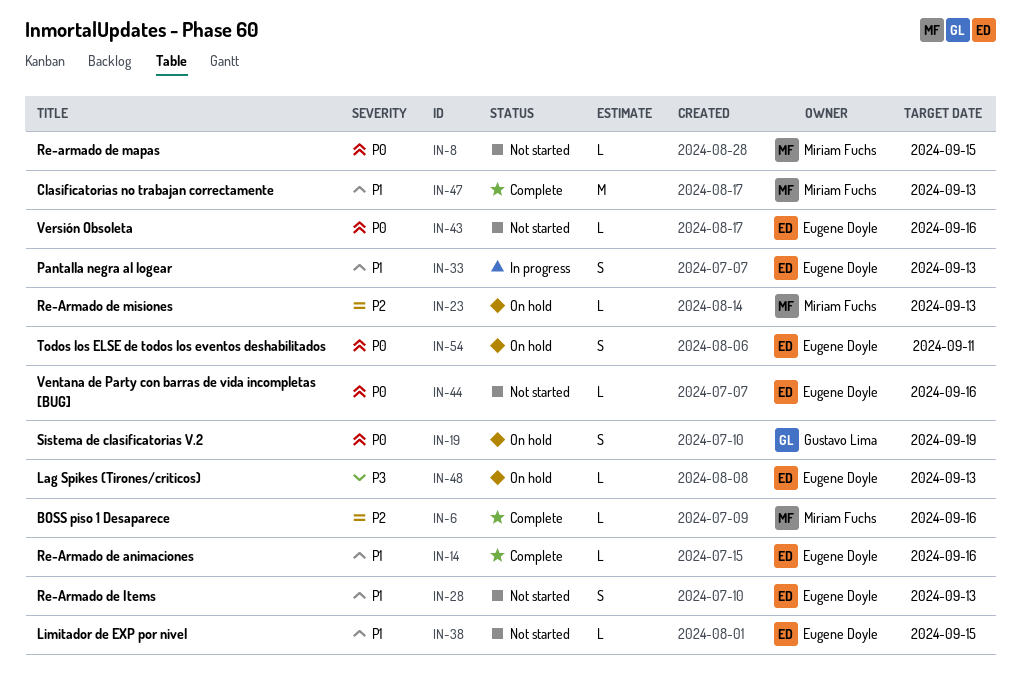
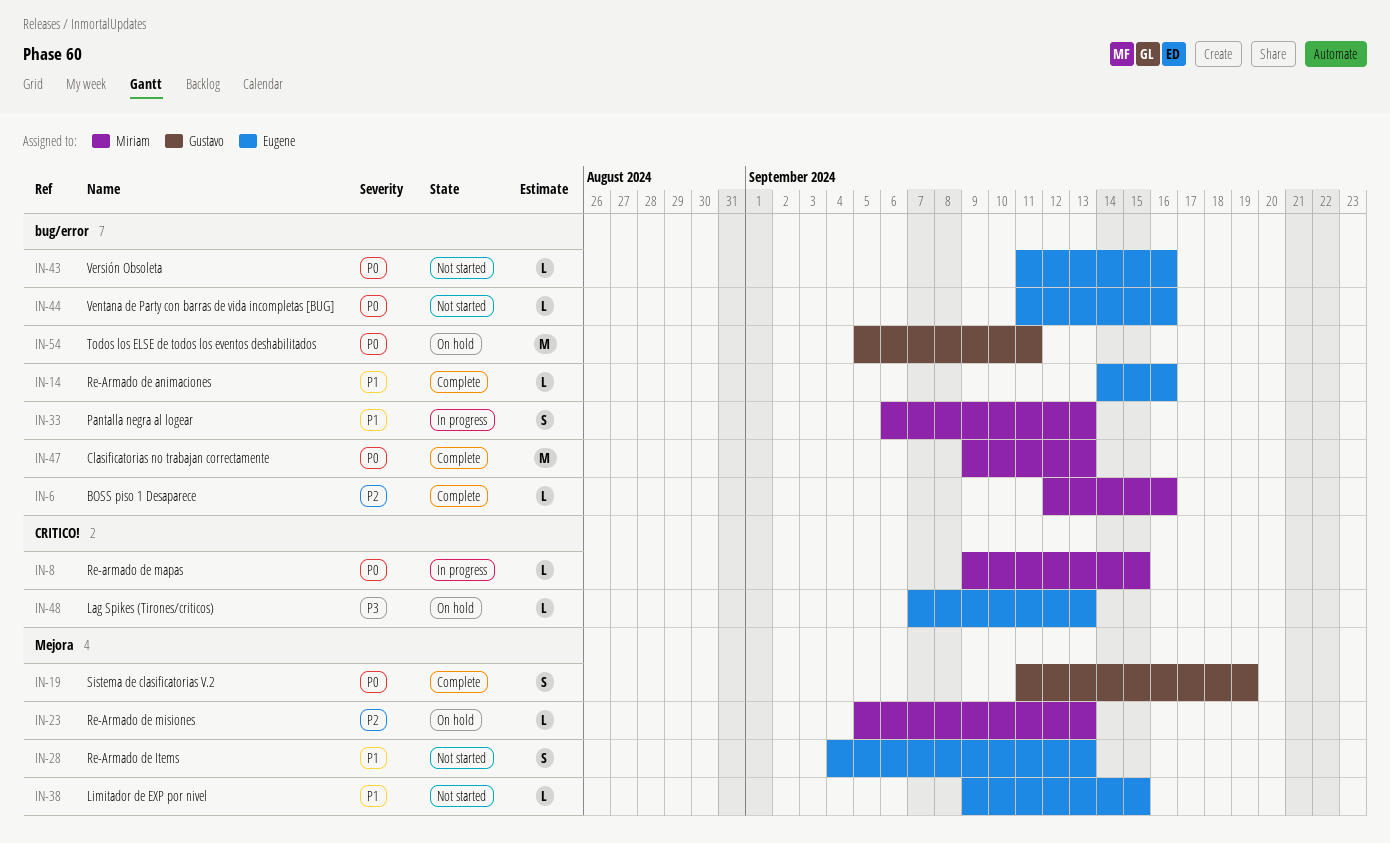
IN-8, status: Not started -> In progress
IN-19, status: On hold -> Complete
IN-33, owner: Eugene Doyle -> Miriam Fuchs
IN-47, priority: P1 -> P0
IN-54, owner: Eugene Doyle -> Gustavo Lima
IN-54, estimate: S -> M

